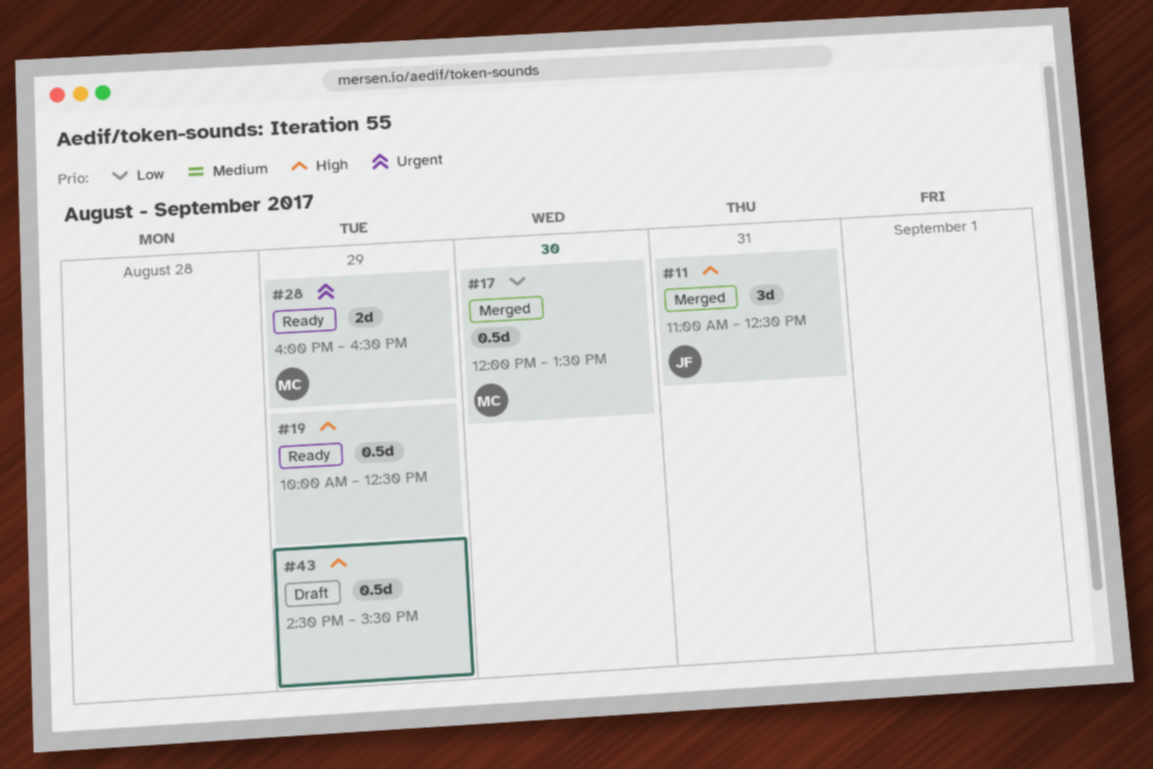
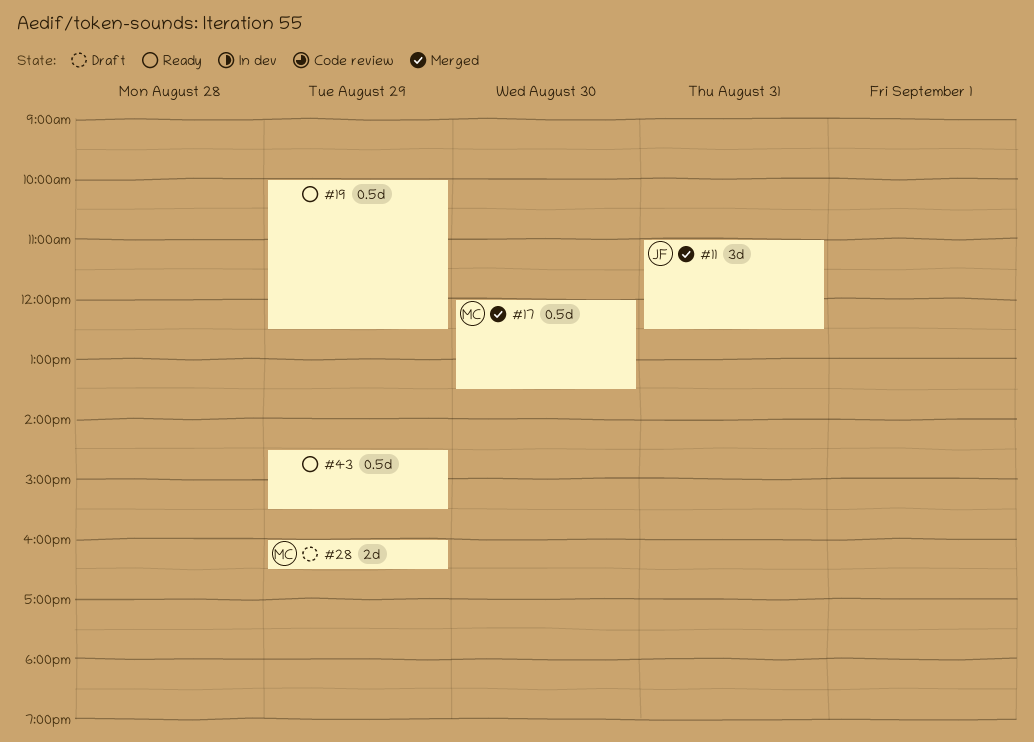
#28, status: Ready -> Draft
#43, status: Draft -> Ready

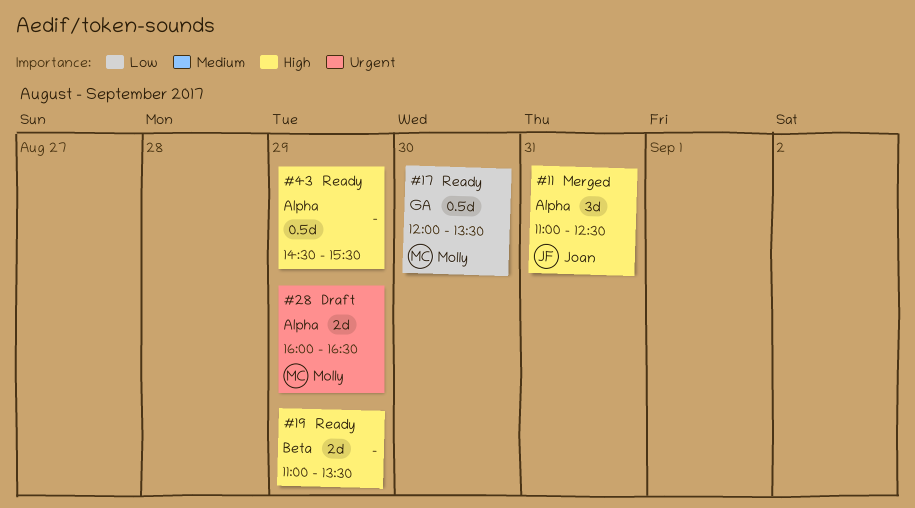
#17, status: Merged -> Ready
#19, estimate: 0.5d -> 2d
#19, begins: 10:00 -> 11:00
#19, ends: 12:30 -> 13:30

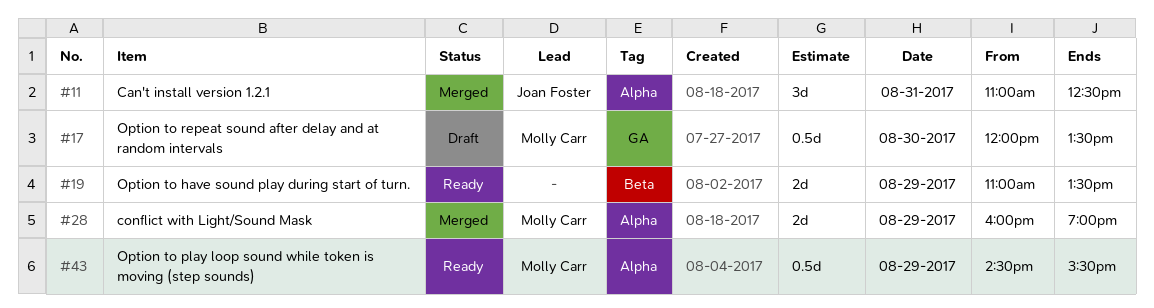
#17, status: Ready -> Draft
#28, status: Draft -> Merged
#28, ends: 16:30 -> 19:00
#43, owner: none -> Molly Carr

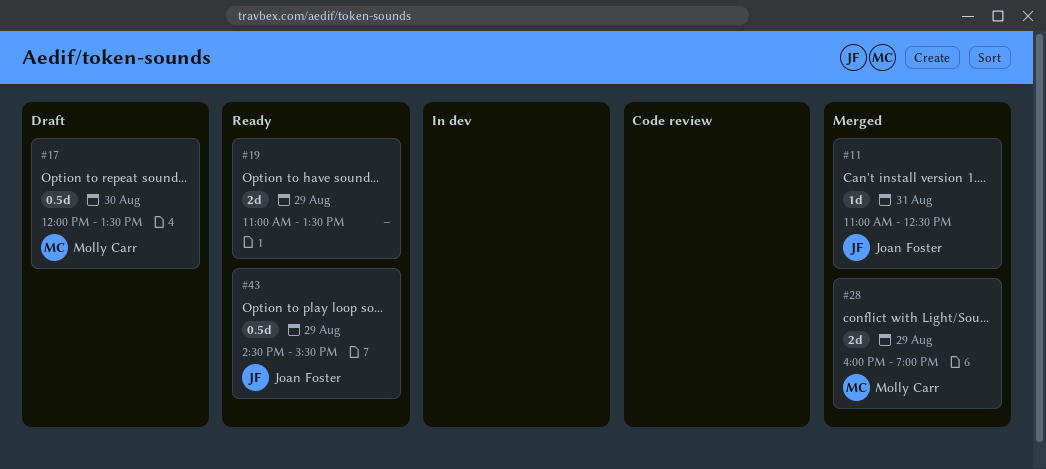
#11, estimate: 3d -> 1d
#43, owner: Molly Carr -> Joan Foster

